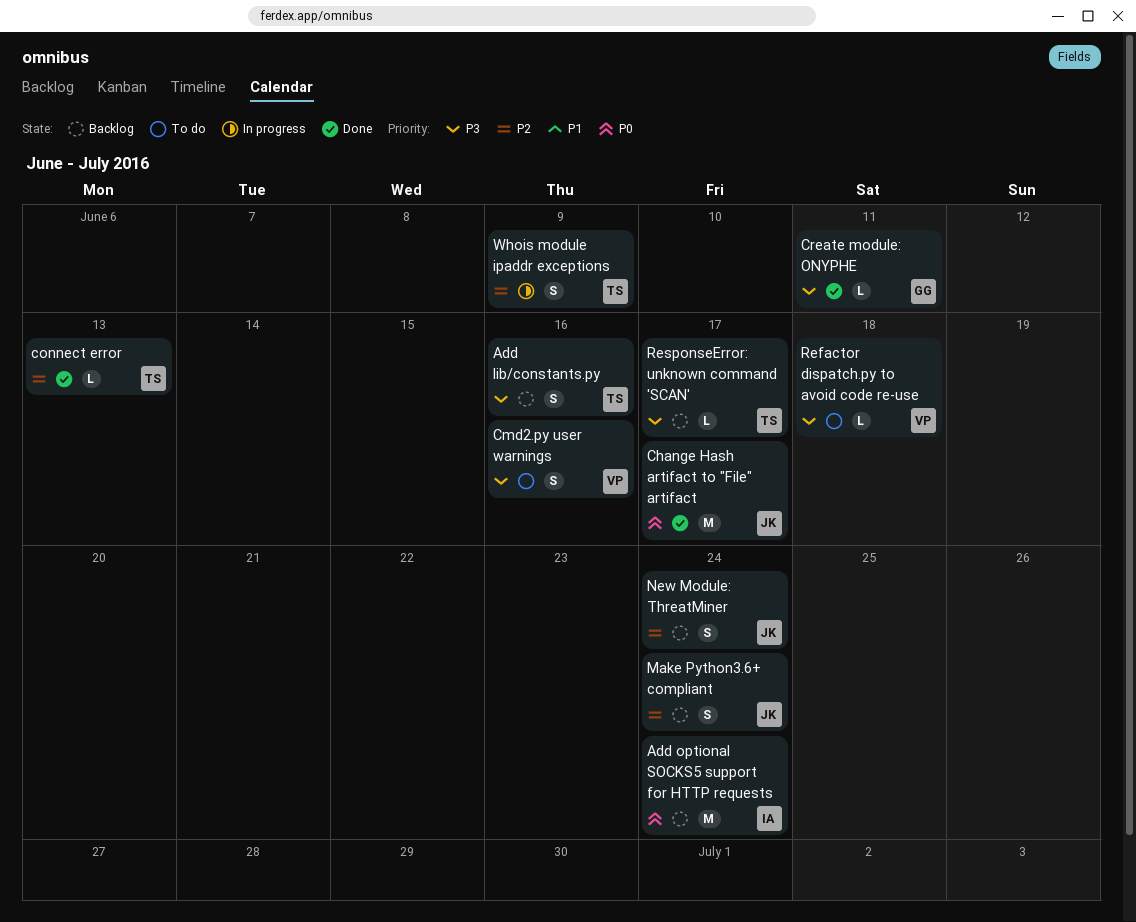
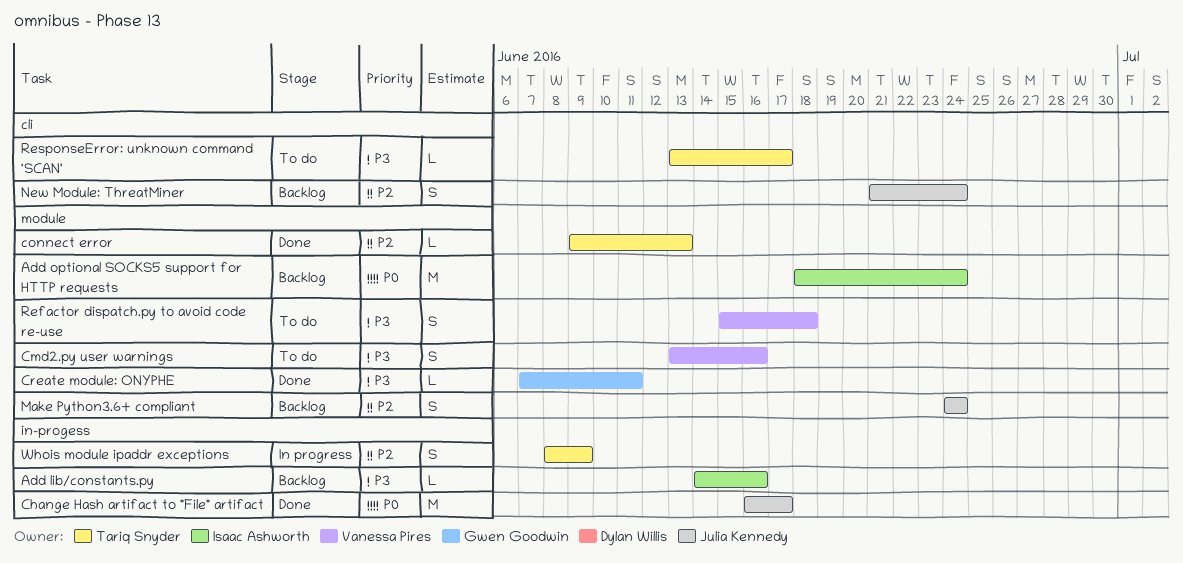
Add lib/constants.py, owner: Tariq Snyder -> Isaac Ashworth
Add lib/constants.py, estimate: S -> L
Refactor dispatch.py to avoid code re-use, estimate: L -> S
ResponseError: unknown command 'SCAN', status: Backlog -> To do

